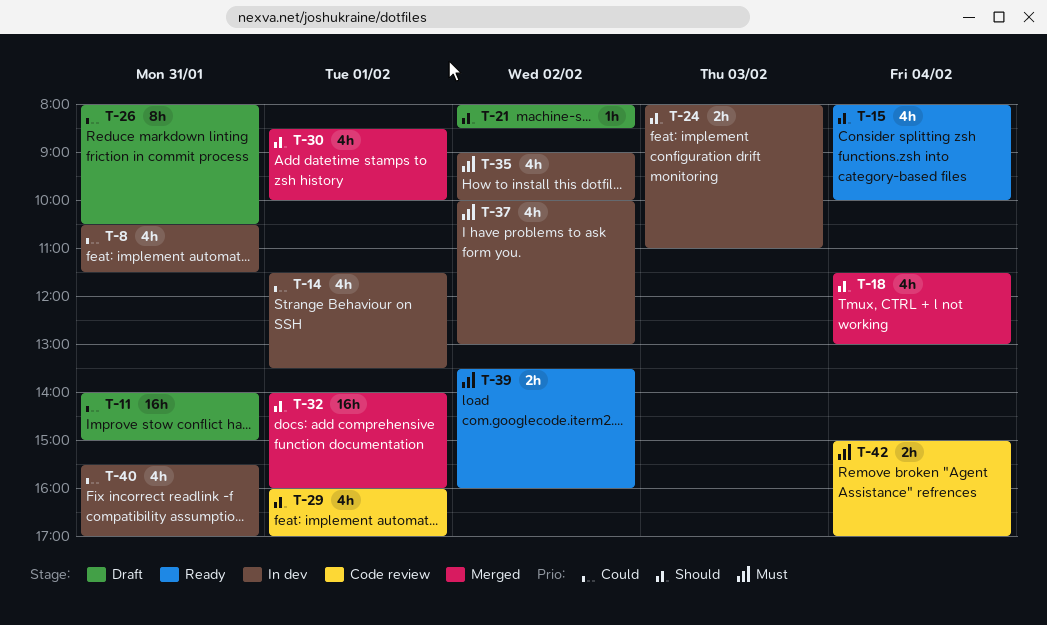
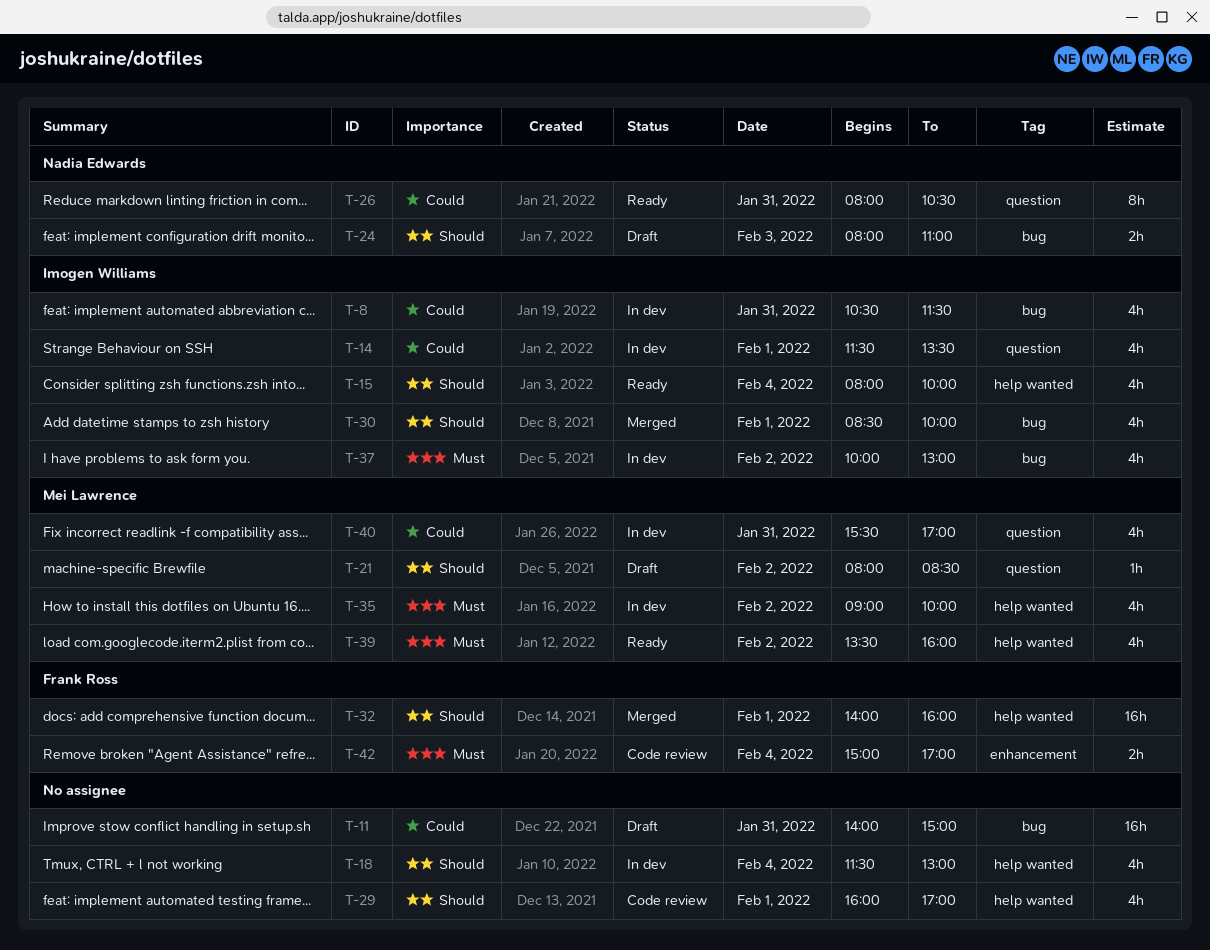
T-18, status: Merged -> In dev
T-24, status: In dev -> Draft
T-26, status: Draft -> Ready
T-39, estimate: 2h -> 4h

